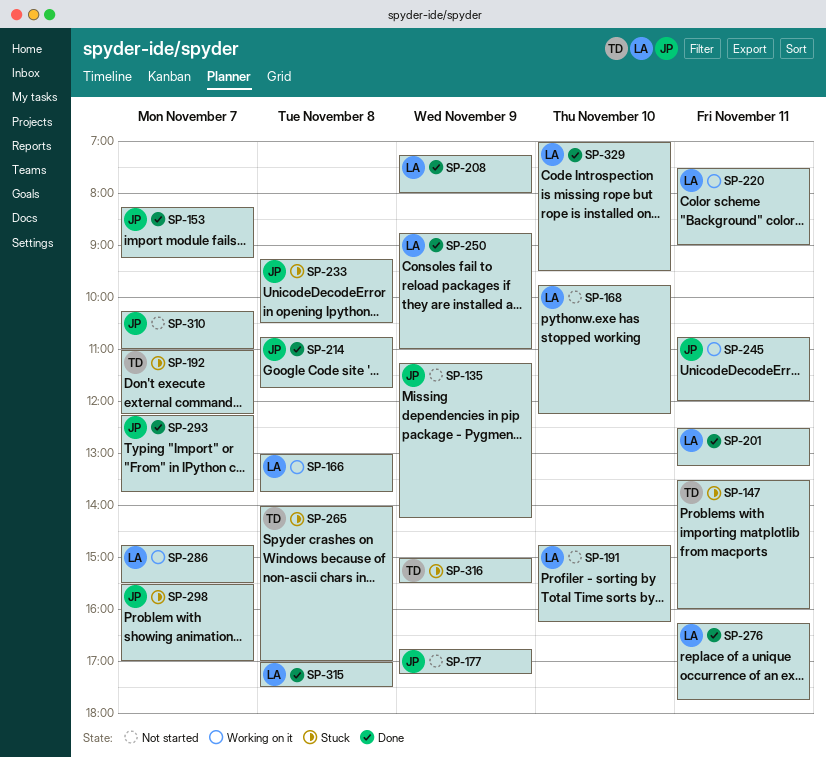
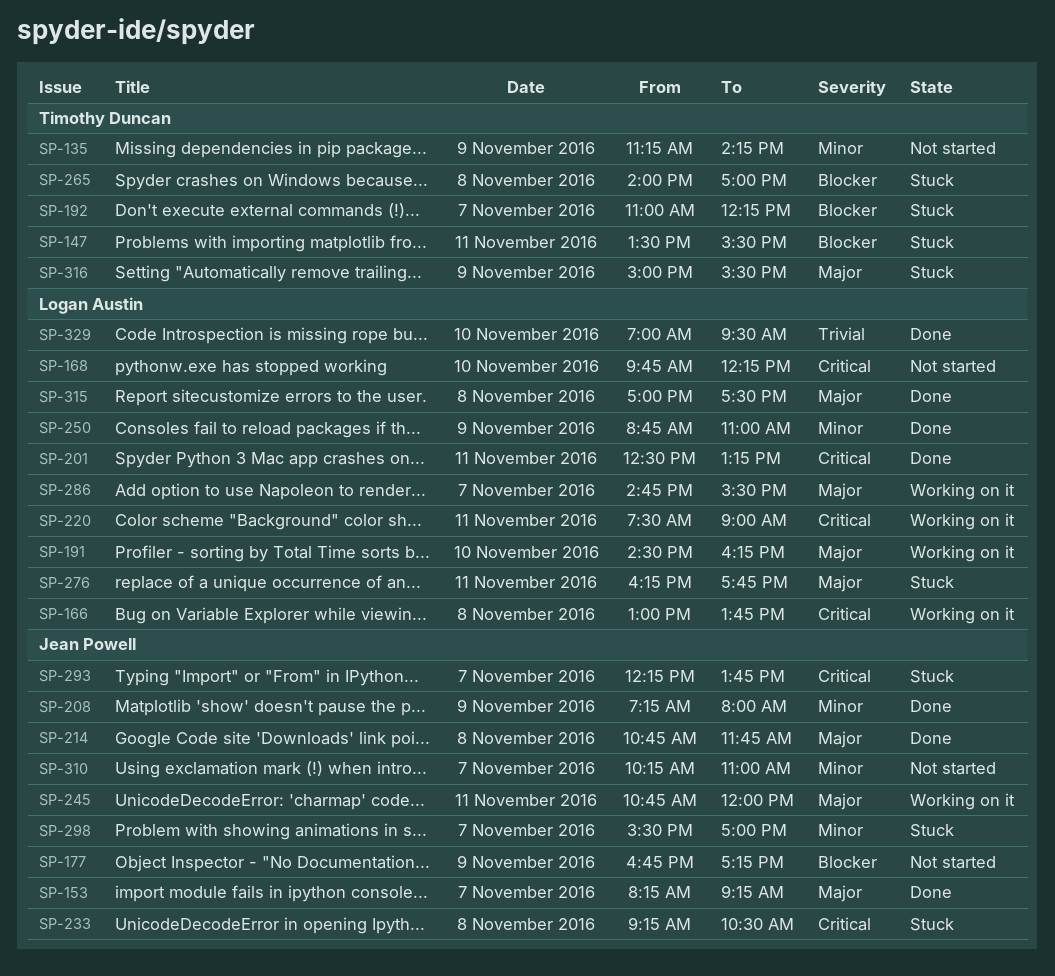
SP-135, owner: Jean Powell -> Timothy Duncan
SP-147, ends: 16:00 -> 15:30
SP-191, status: Not started -> Working on it
SP-191, begins: 14:45 -> 14:30
SP-208, owner: Logan Austin -> Jean Powell
SP-276, status: Done -> Stuck
SP-293, status: Done -> Stuck

